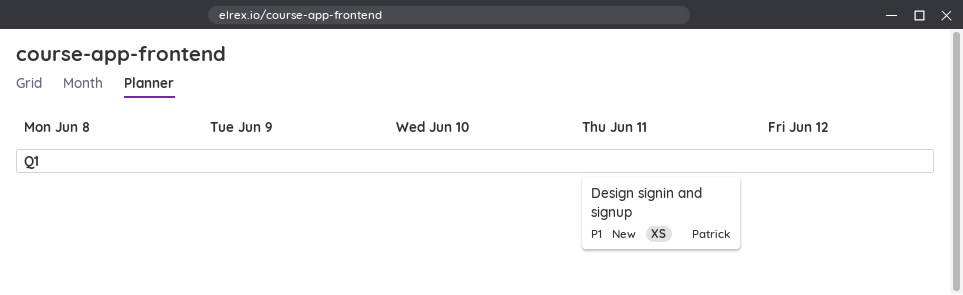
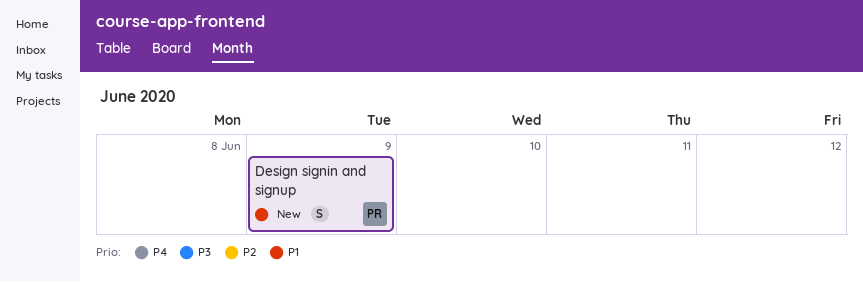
Design signin and signup, estimate: XS -> S
Design signin and signup, due: Jun 11 -> Jun 9

